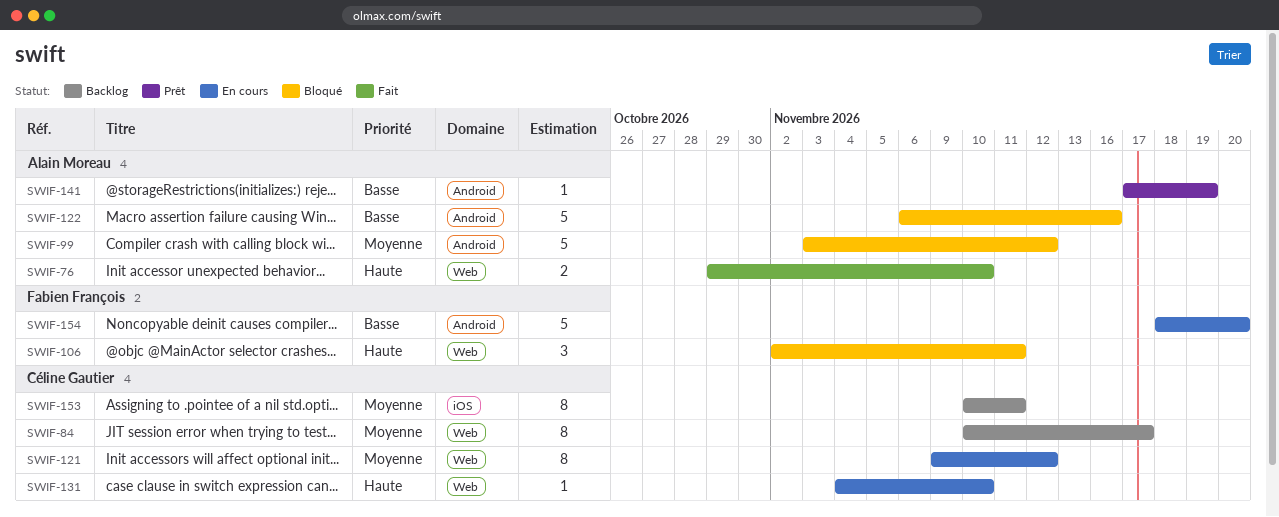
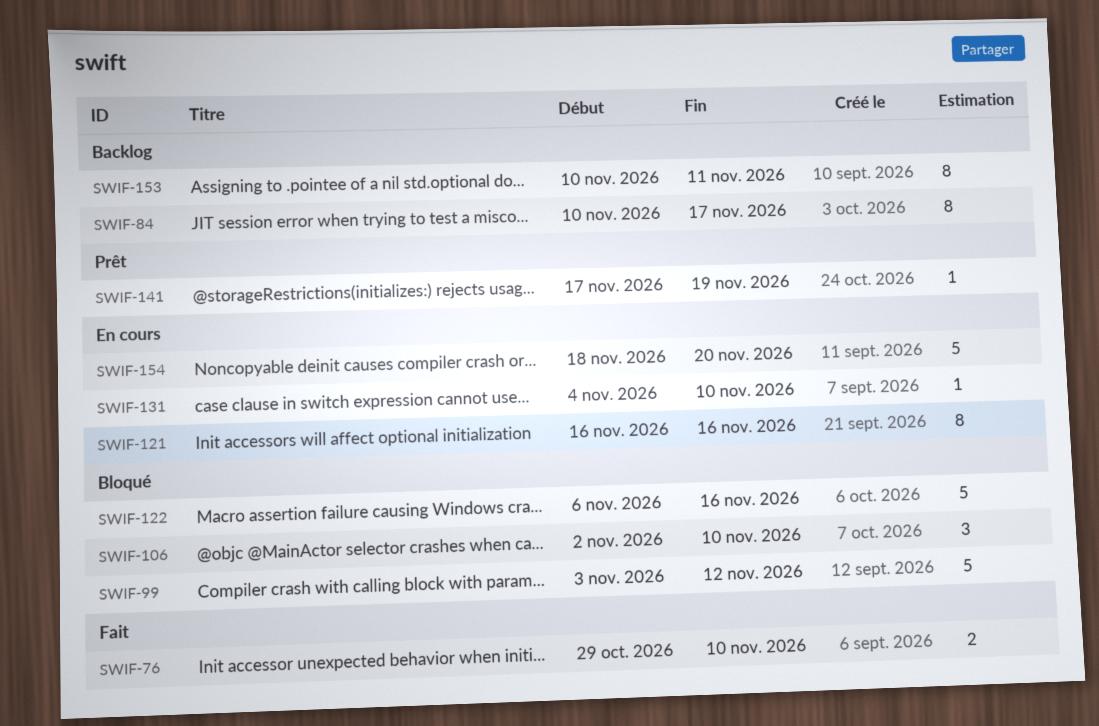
SWIF-106, due: Nov 11 -> Nov 10
SWIF-121, start: Nov 9 -> Nov 16
SWIF-121, due: Nov 12 -> Nov 16

